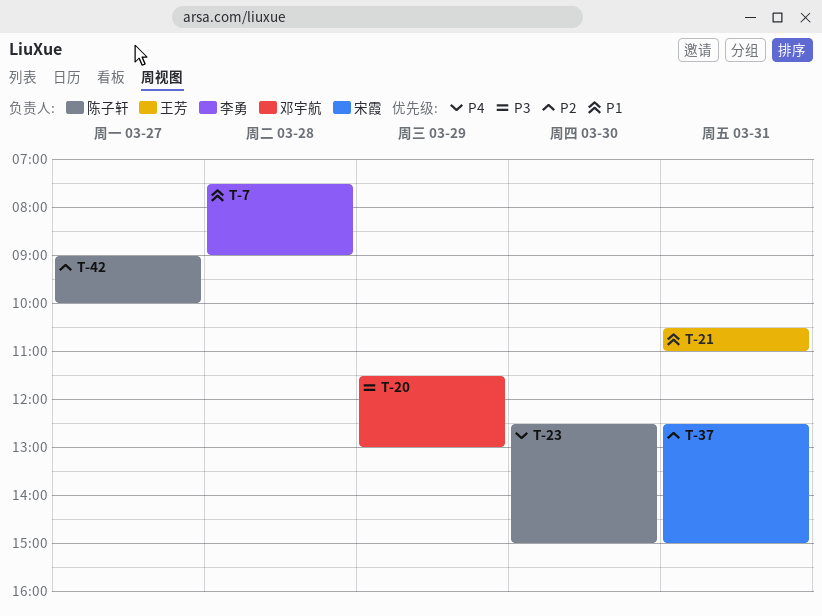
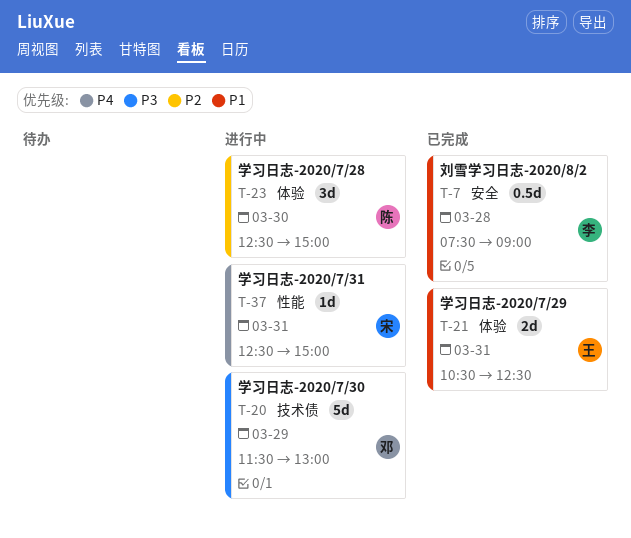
T-21, ends: 11:00 -> 12:30
T-23, priority: P4 -> P2
T-37, priority: P2 -> P4
T-42: present -> none

